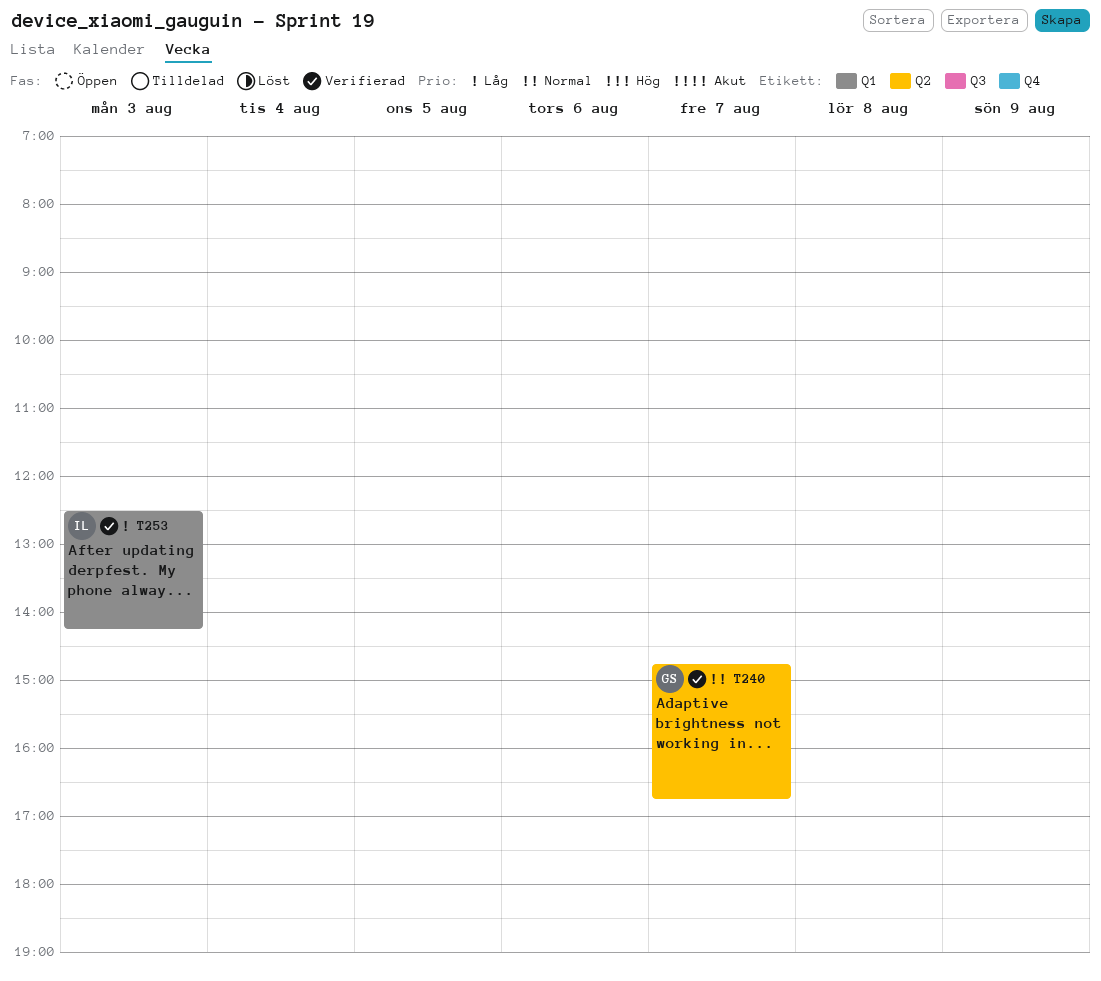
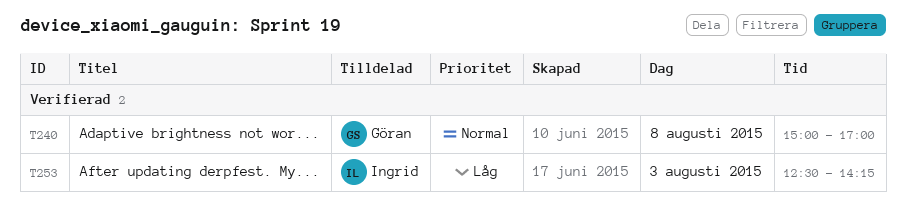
T240, day: Aug 7 -> Aug 8
T240, begins: 14:45 -> 15:00
T240, ends: 16:45 -> 17:00

